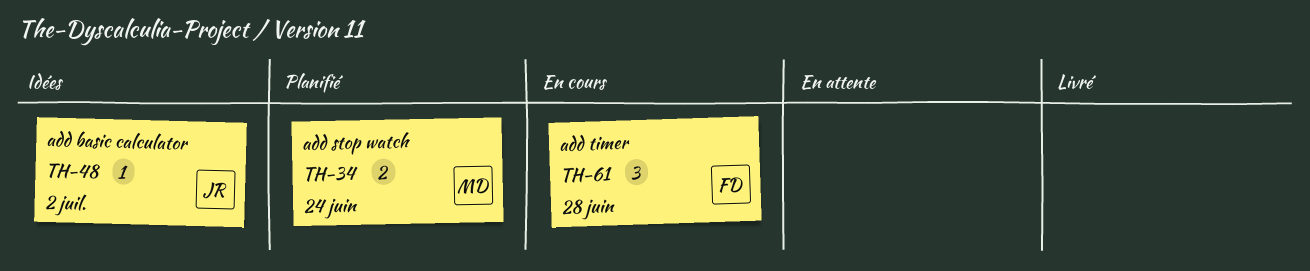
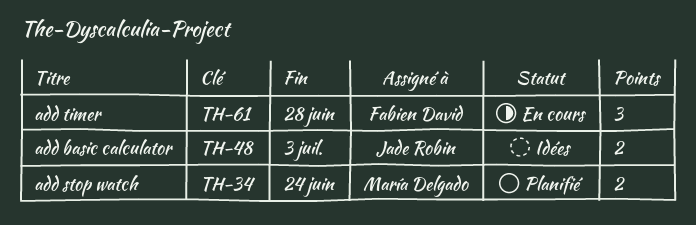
TH-48, estimate: 1 -> 2
TH-48, due: Jul 2 -> Jul 3

